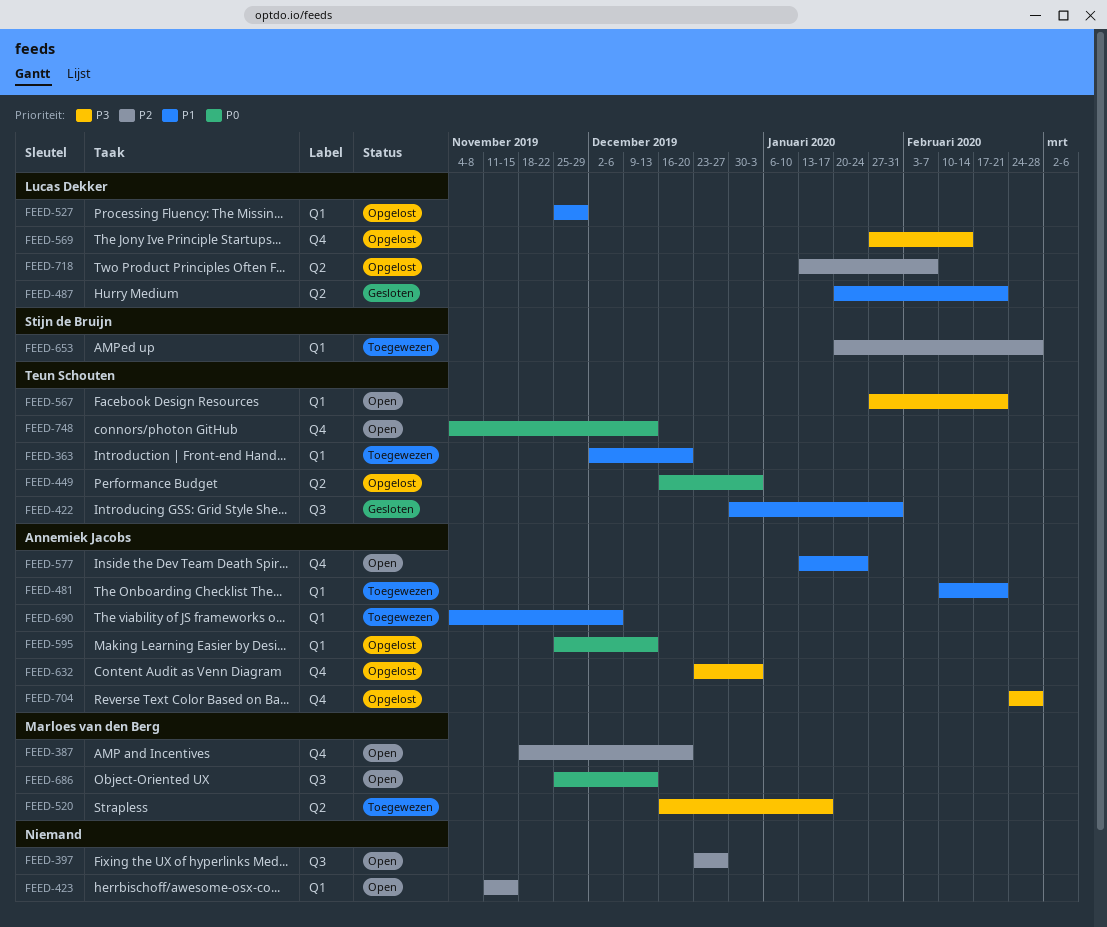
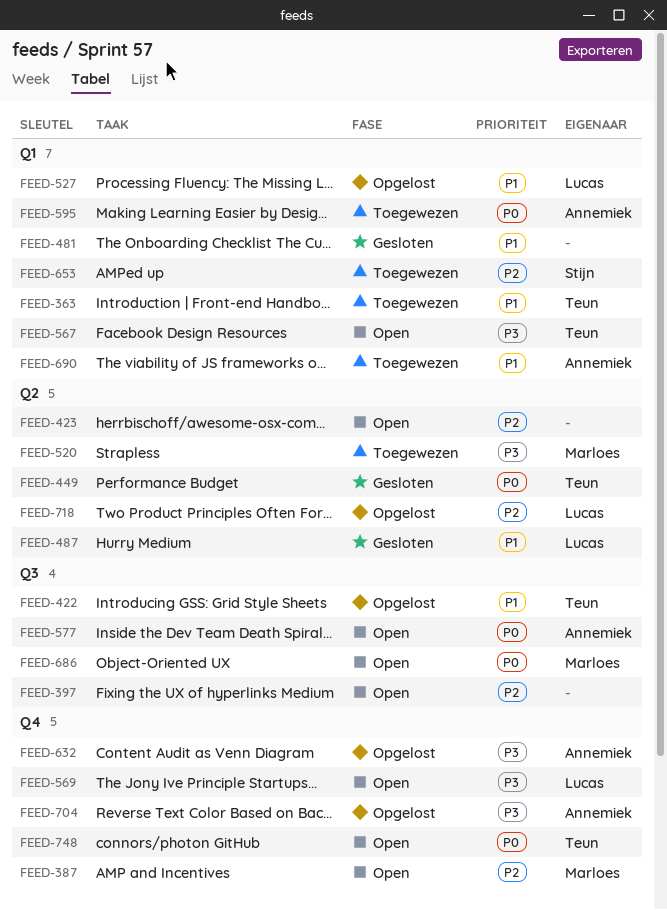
FEED-422, status: Gesloten -> Opgelost
FEED-423, label: Q1 -> Q2
FEED-449, status: Opgelost -> Gesloten
FEED-481, status: Toegewezen -> Gesloten
FEED-481, owner: Annemiek Jacobs -> none
FEED-569, status: Opgelost -> Open
FEED-577, priority: P1 -> P0
FEED-577, label: Q4 -> Q3
FEED-595, status: Opgelost -> Toegewezen

